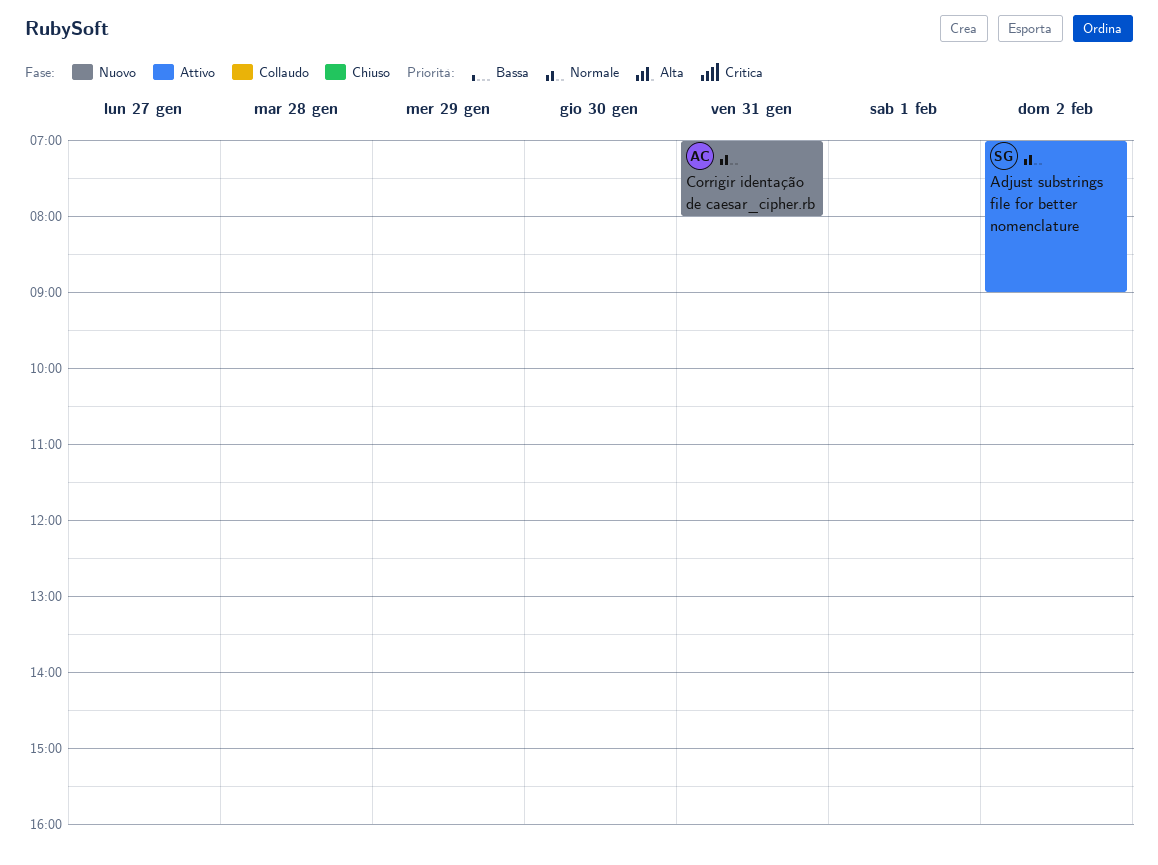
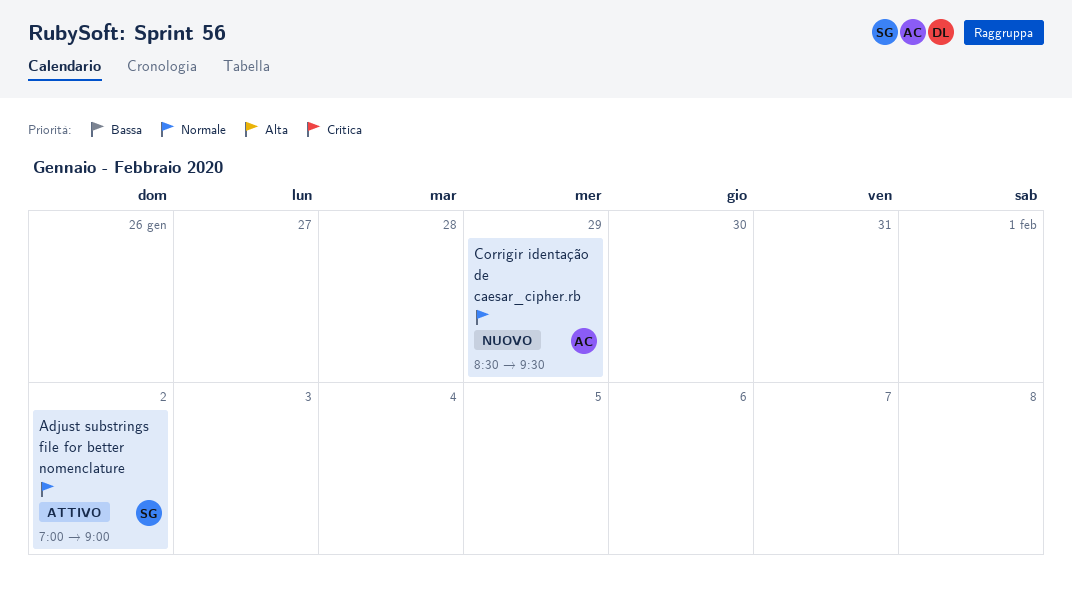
Corrigir identação de caesar_cipher.rb, day: Jan 31 -> Jan 29
Corrigir identação de caesar_cipher.rb, begins: 07:00 -> 08:30
Corrigir identação de caesar_cipher.rb, ends: 08:00 -> 09:30

